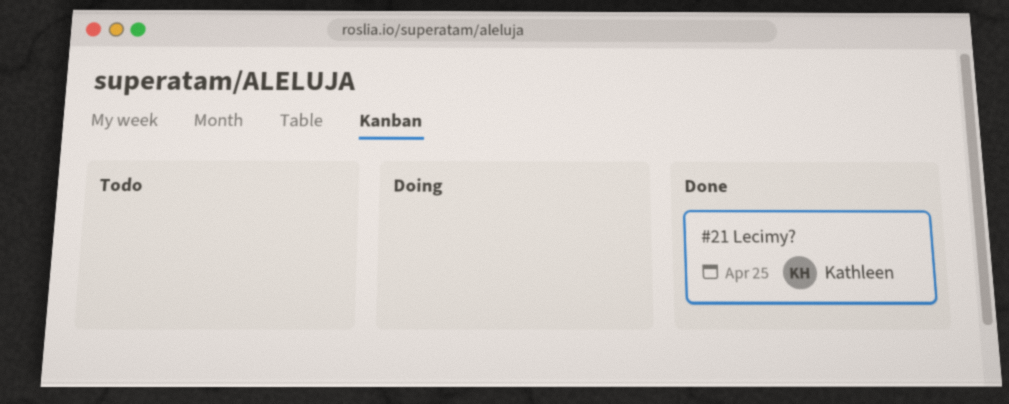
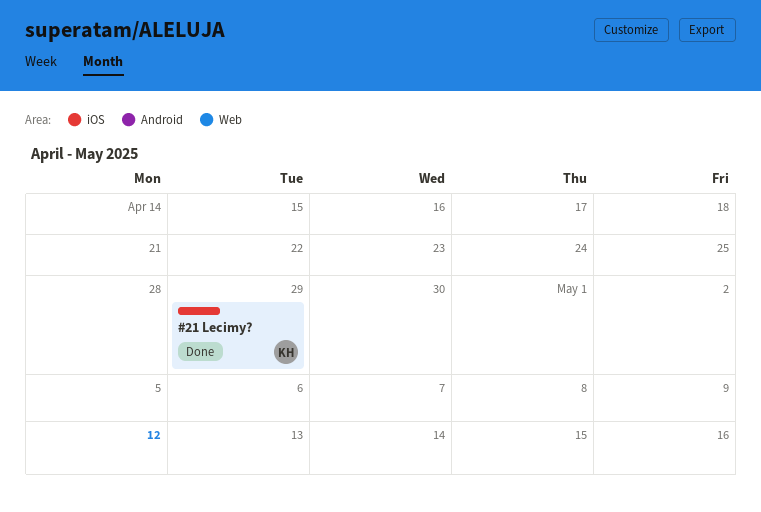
#21, due: Apr 25 -> Apr 29

